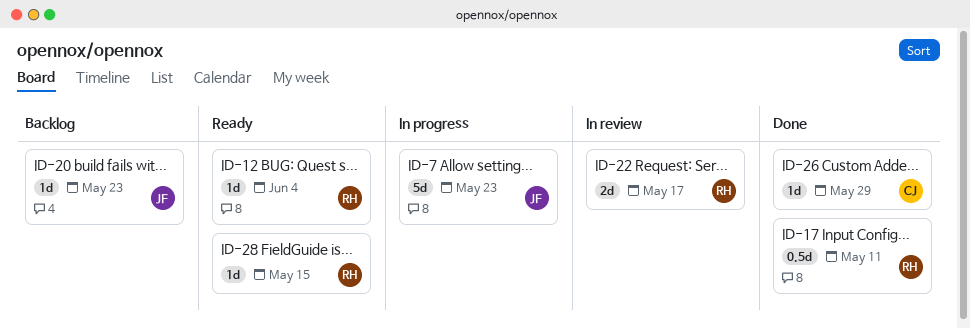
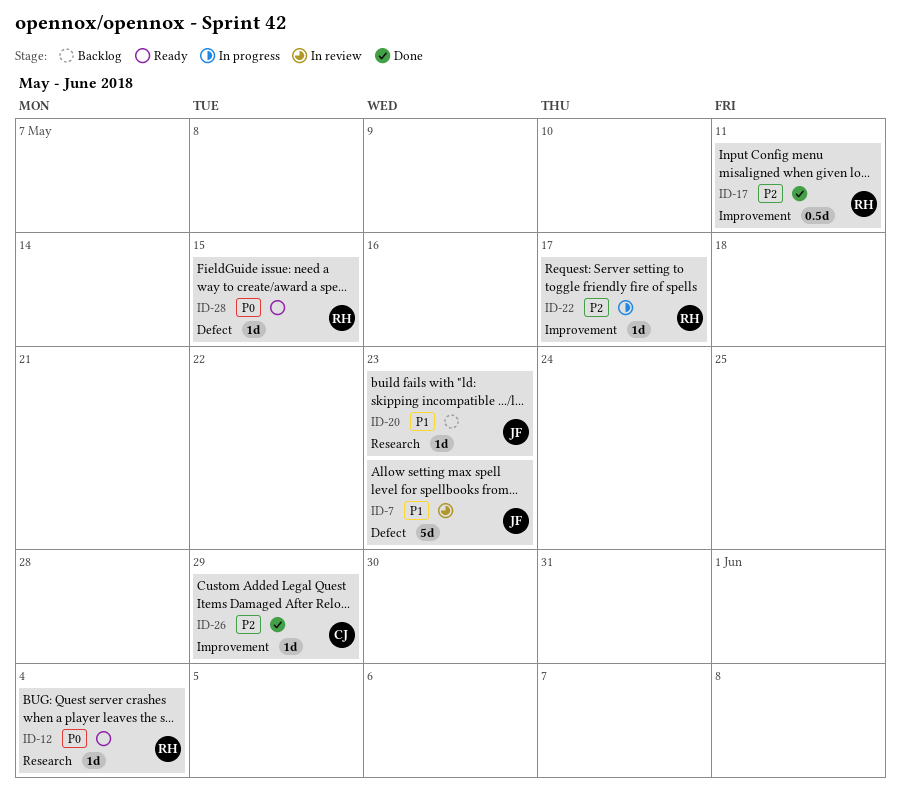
ID-7, status: In progress -> In review
ID-22, status: In review -> In progress
ID-22, estimate: 2d -> 1d

